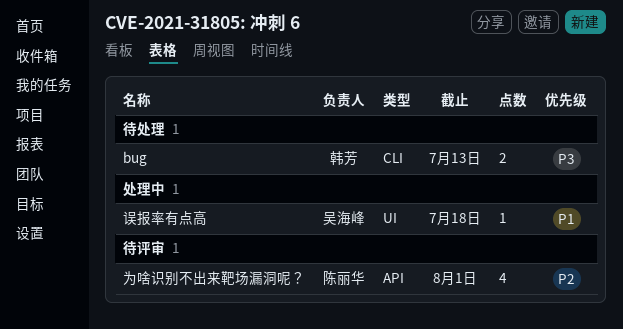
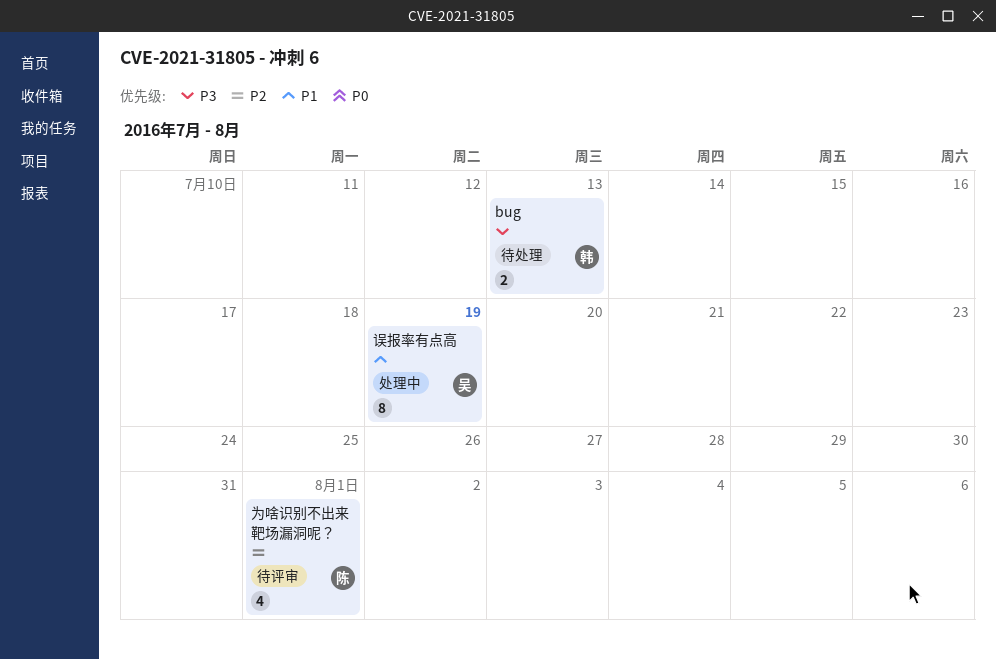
误报率有点高, estimate: 1 -> 8
误报率有点高, due: Jul 18 -> Jul 19

